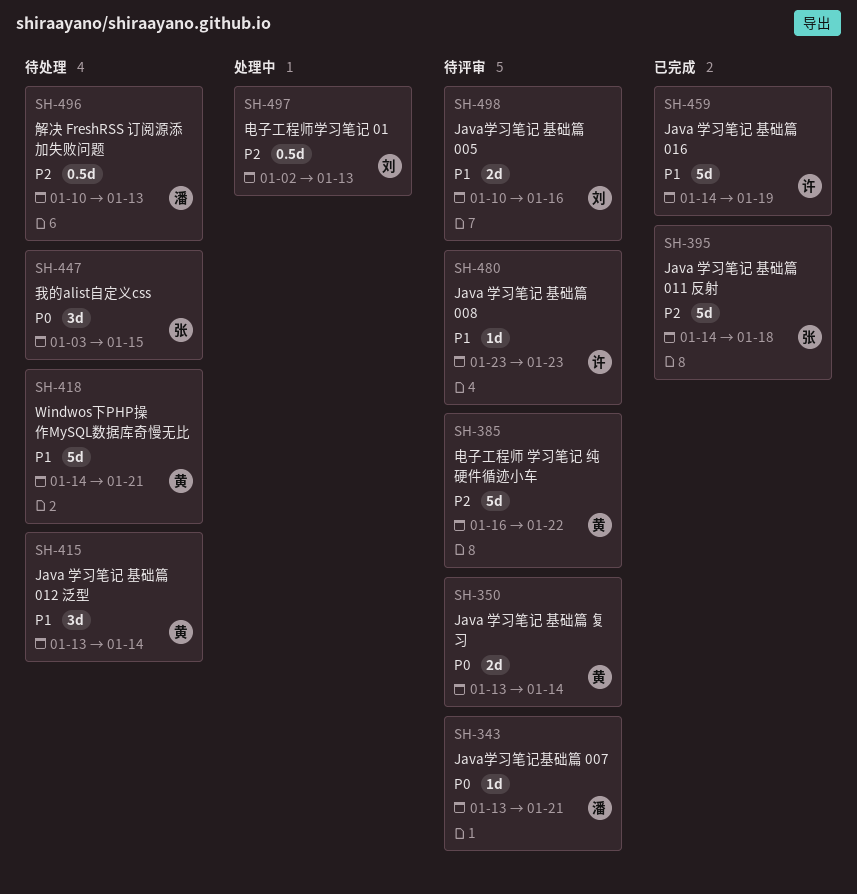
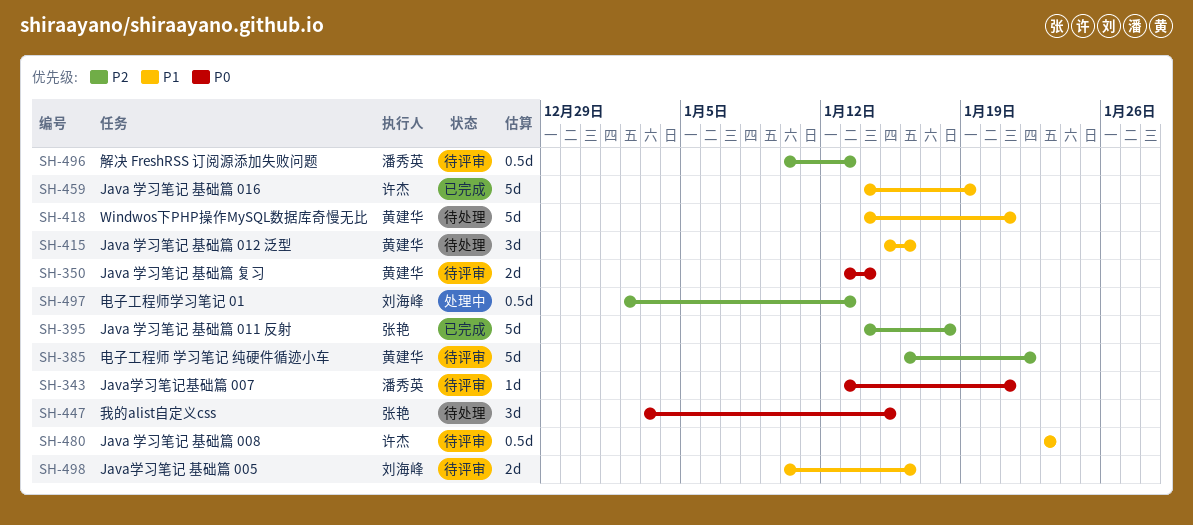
SH-415, start: Jan 13 -> Jan 15
SH-415, due: Jan 14 -> Jan 16
SH-480, estimate: 1d -> 0.5d
SH-496, status: 待处理 -> 待评审

